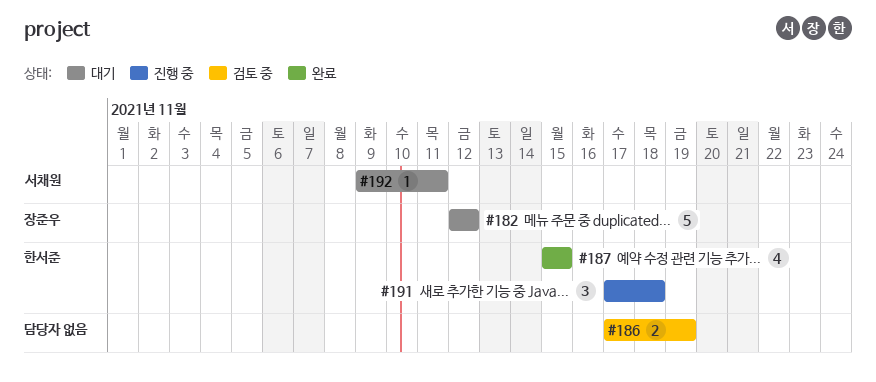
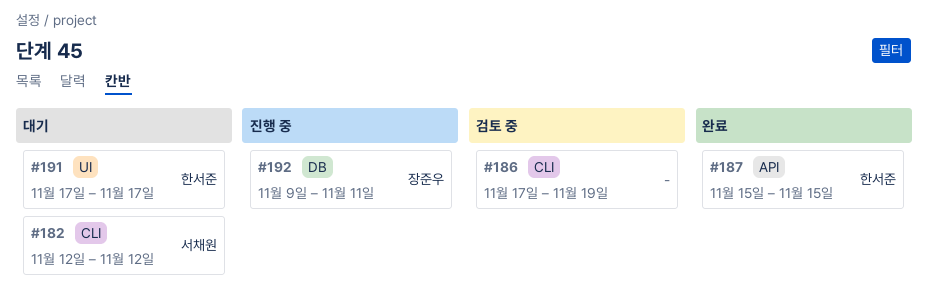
#182, owner: 장준우 -> 서채원
#191, status: 진행 중 -> 대기
#191, due: Nov 18 -> Nov 17
#192, status: 대기 -> 진행 중
#192, owner: 서채원 -> 장준우

